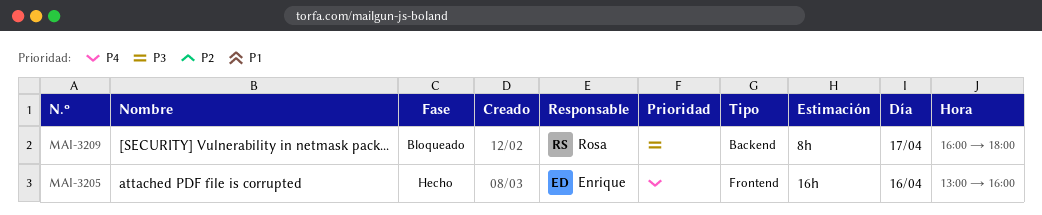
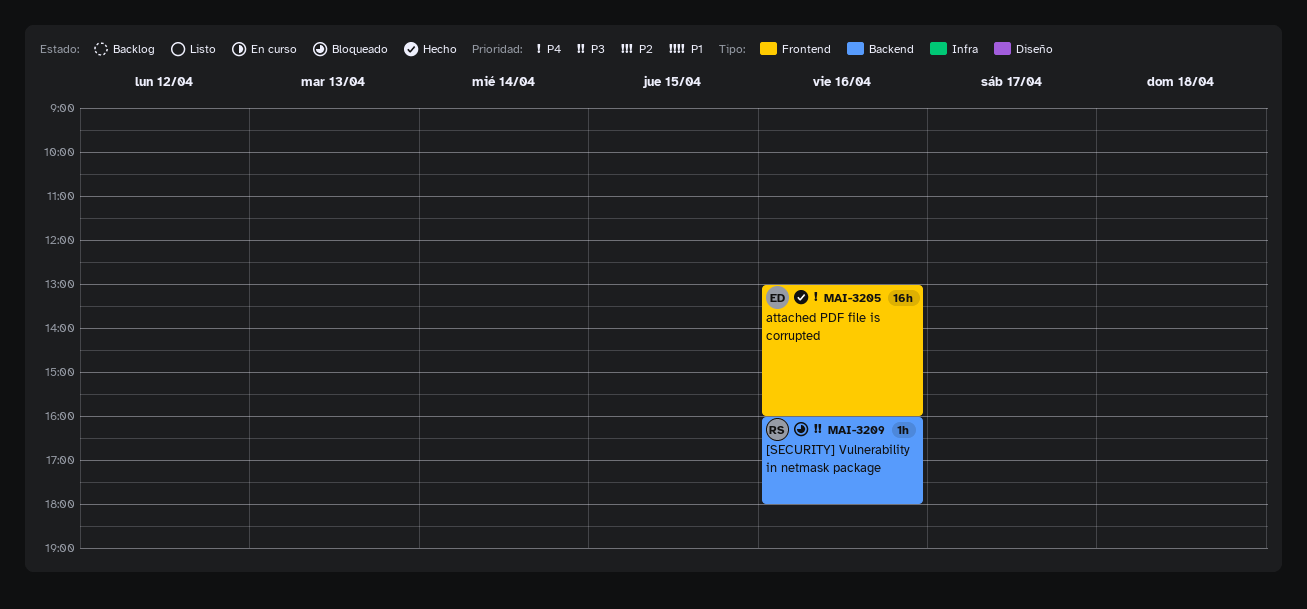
MAI-3209, estimate: 8h -> 1h
MAI-3209, day: Apr 17 -> Apr 16

